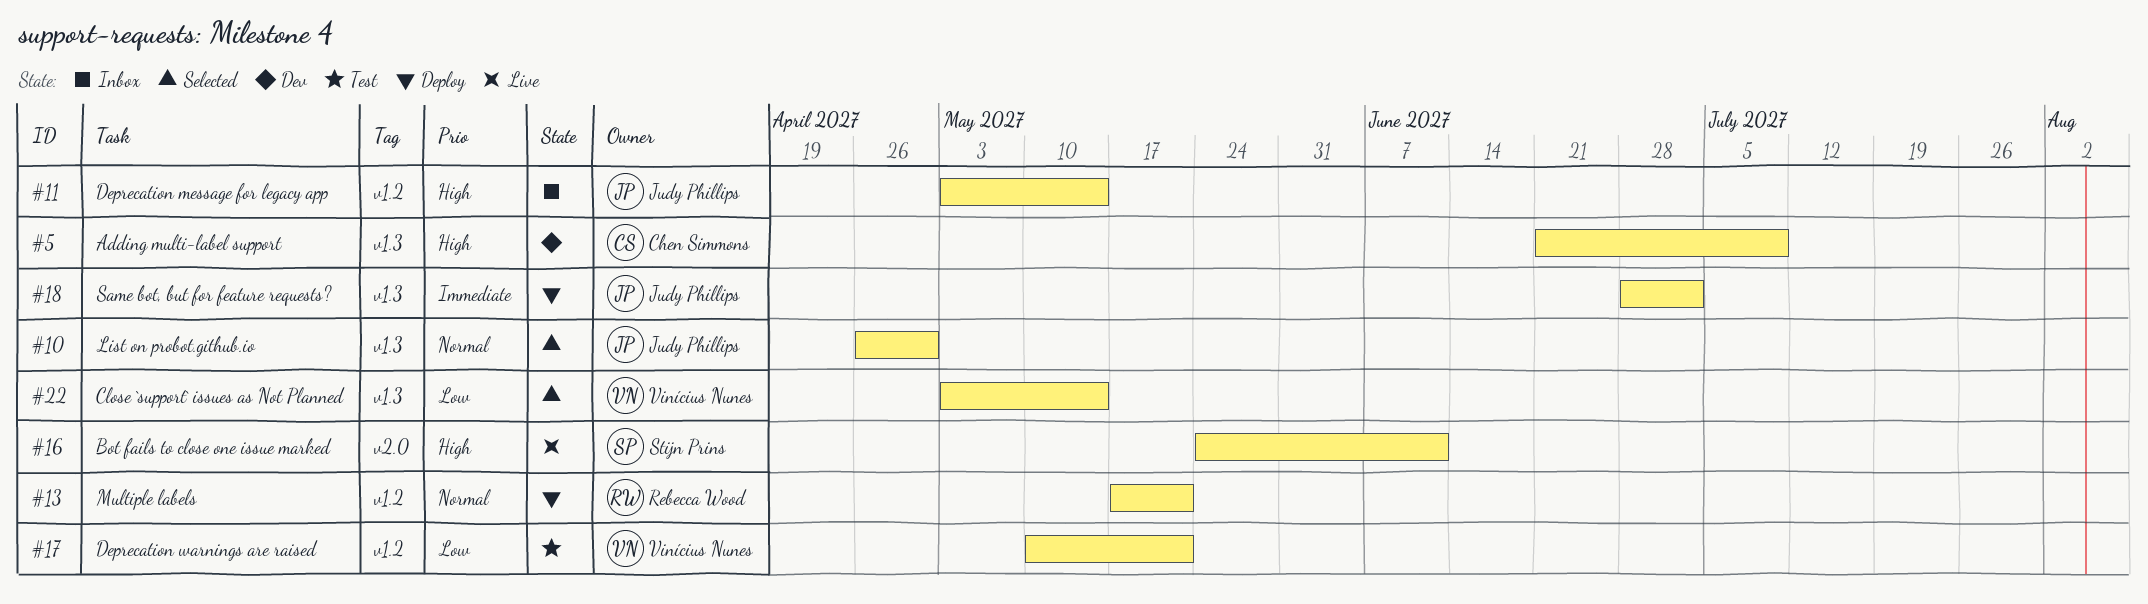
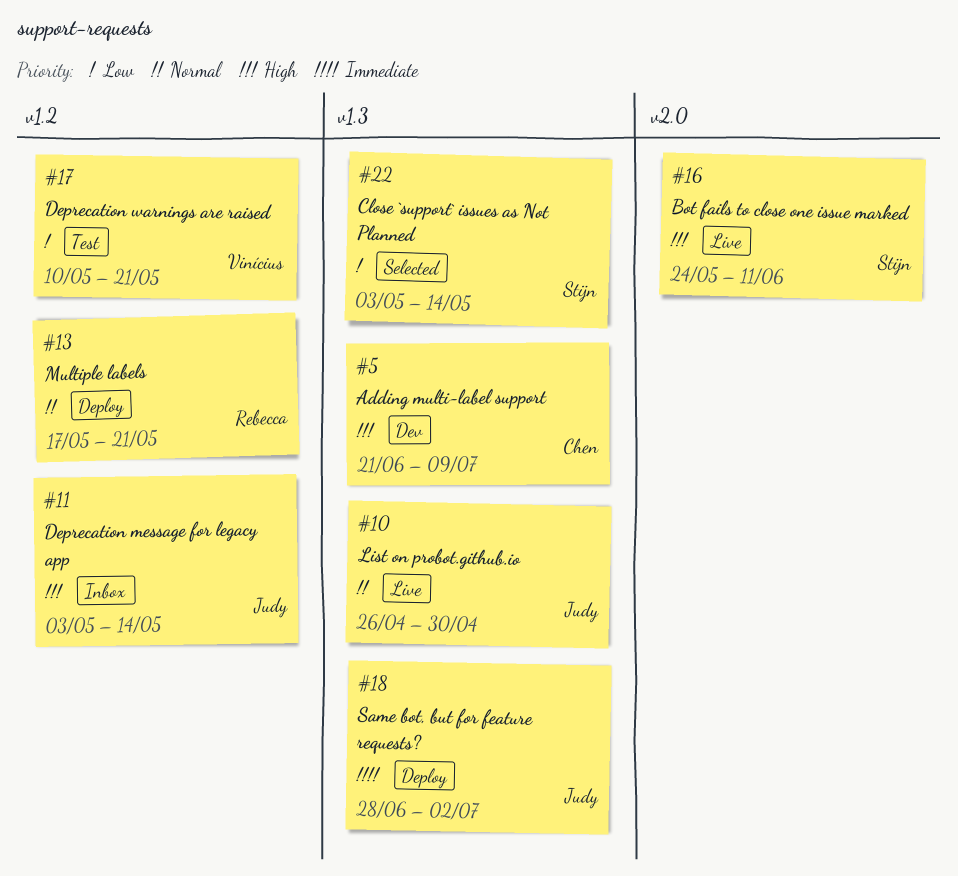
#10, status: Selected -> Live
#22, owner: Vinícius Nunes -> Stijn Prins

